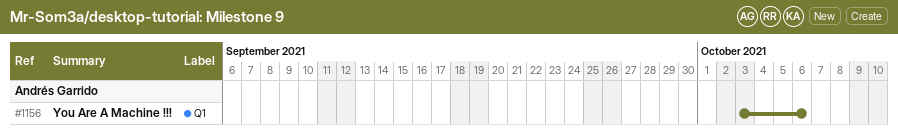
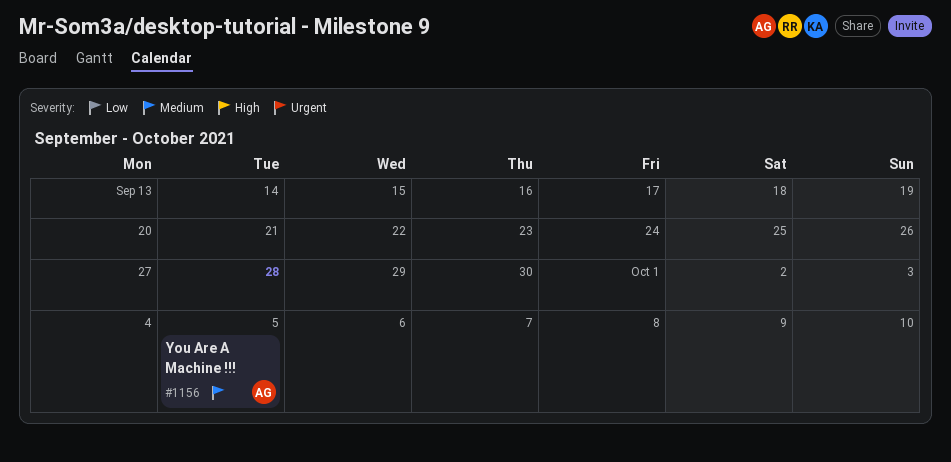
#1156, due: Oct 6 -> Oct 5

